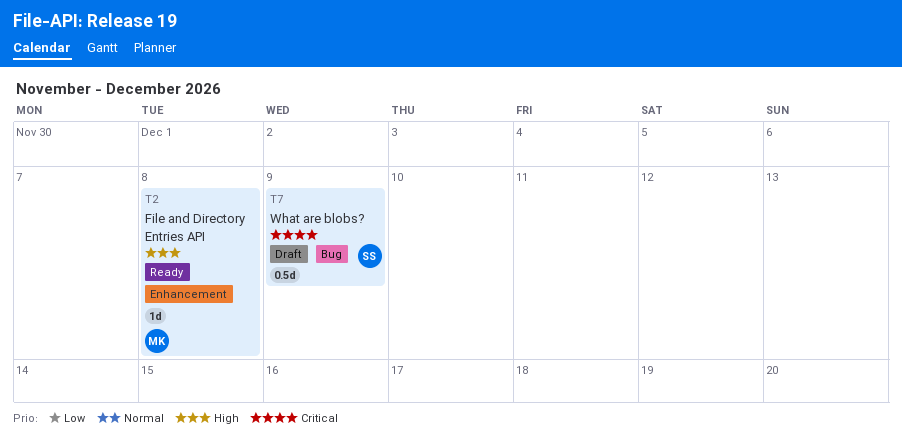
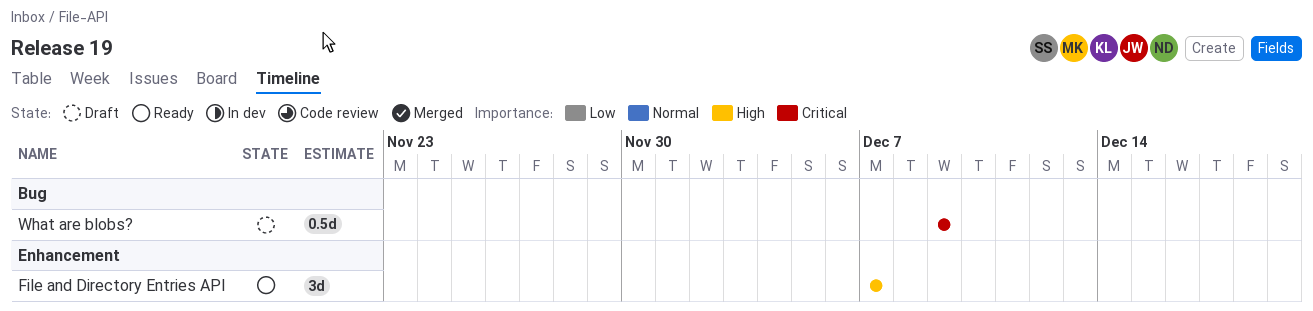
File and Directory Entries API, estimate: 1d -> 3d
File and Directory Entries API, due: Dec 8 -> Dec 7

